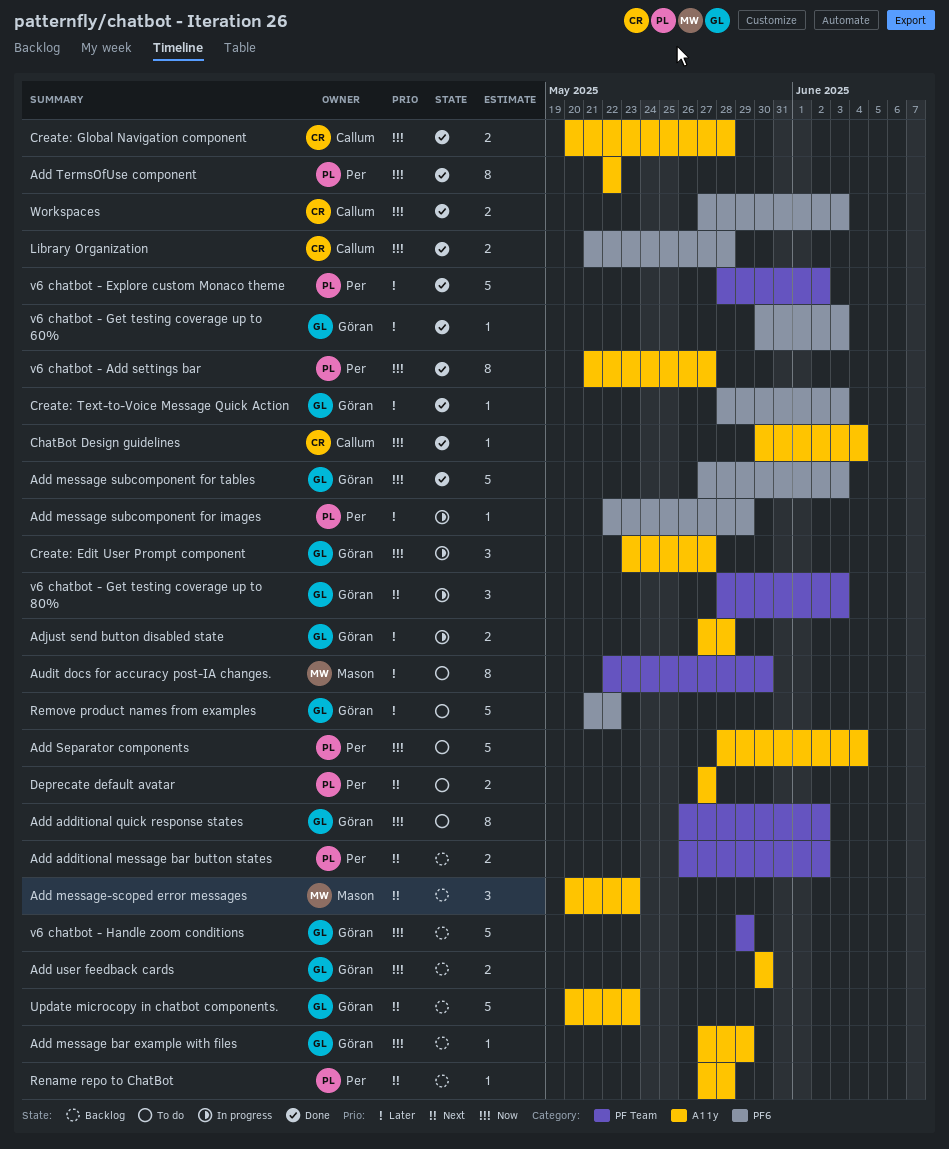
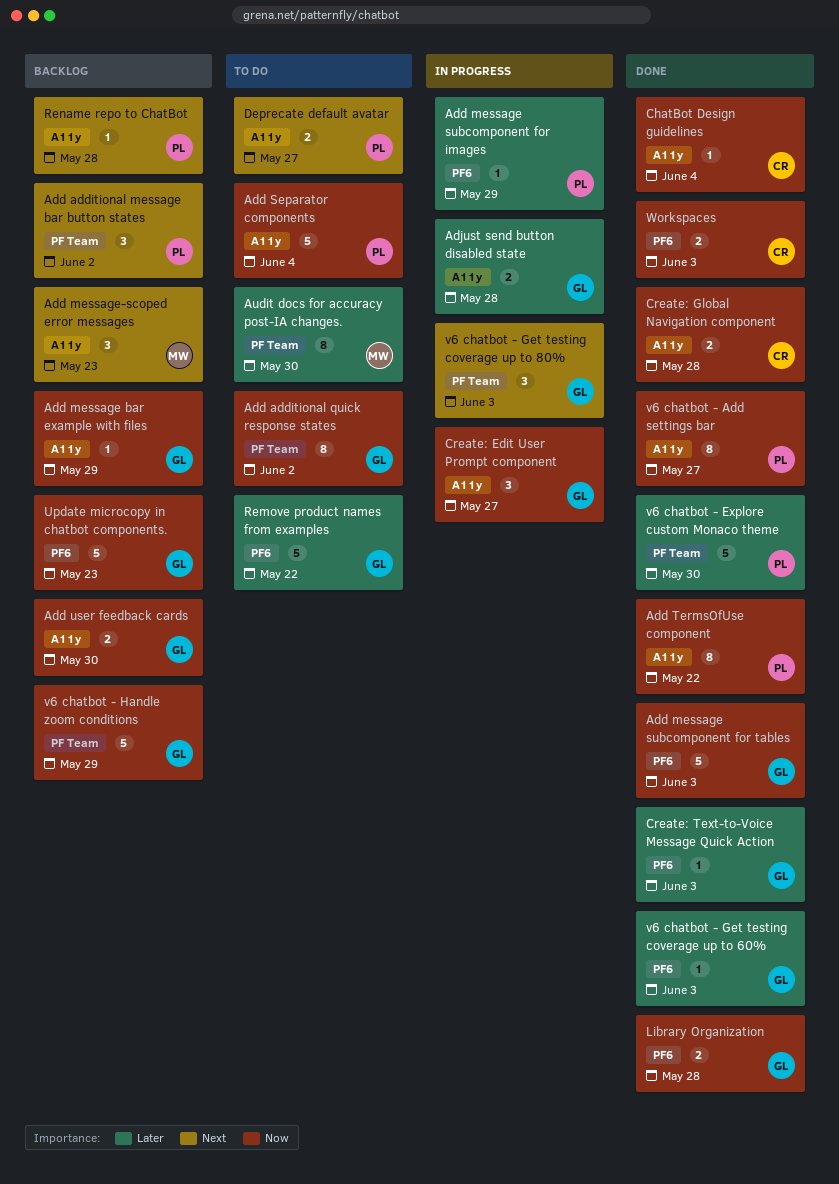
Add additional message bar button states, estimate: 2 -> 3
Library Organization, owner: Callum -> Göran
Update microcopy in chatbot components., priority: Next -> Now
Update microcopy in chatbot components., label: A11y -> PF6
v6 chatbot - Explore custom Monaco theme, due: Jun 2 -> May 30

